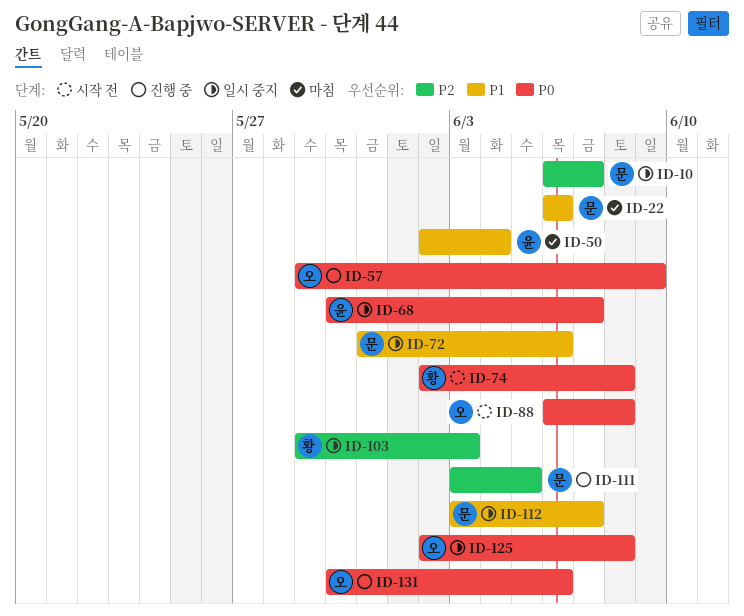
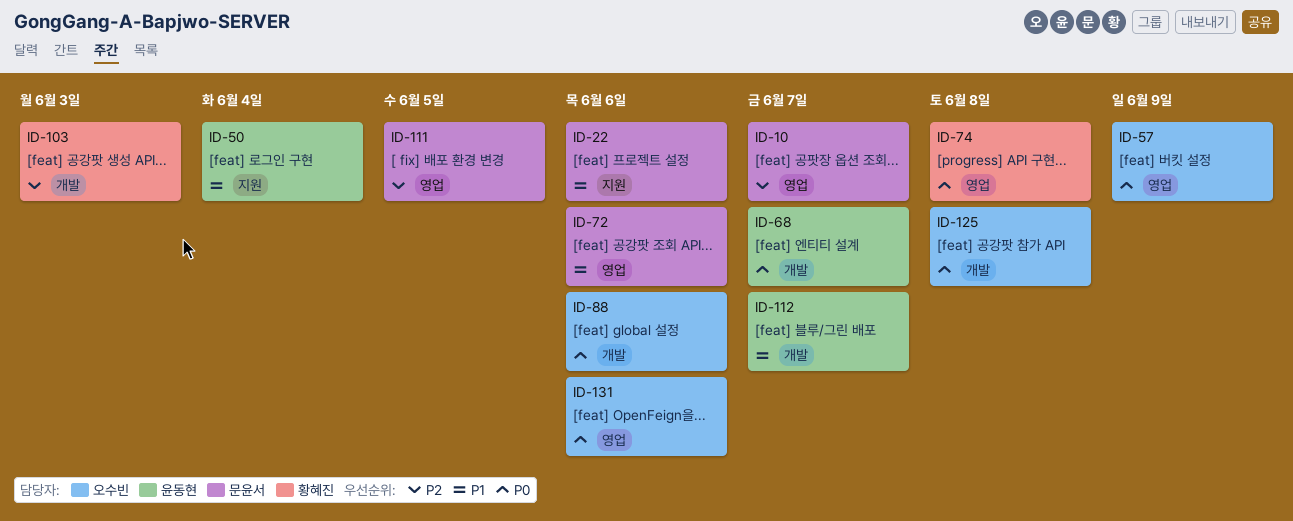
ID-88, due: Jun 8 -> Jun 6
ID-112, owner: 문윤서 -> 윤동현

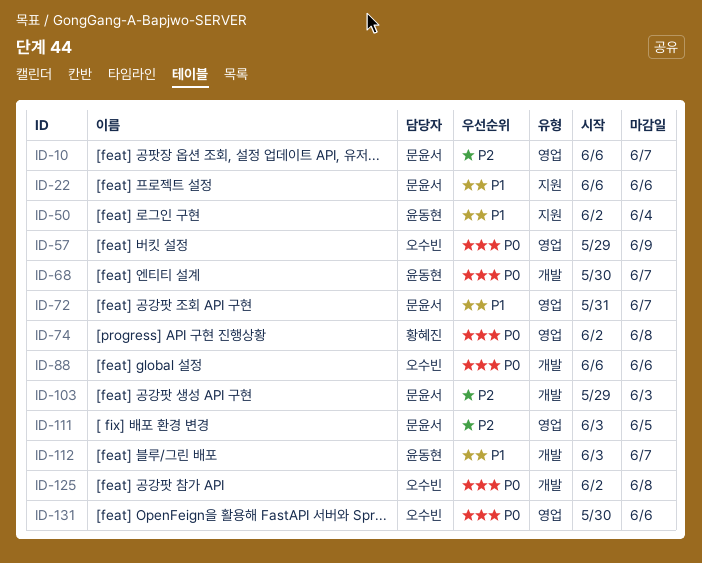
ID-72, due: Jun 6 -> Jun 7
ID-103, owner: 황혜진 -> 문윤서

